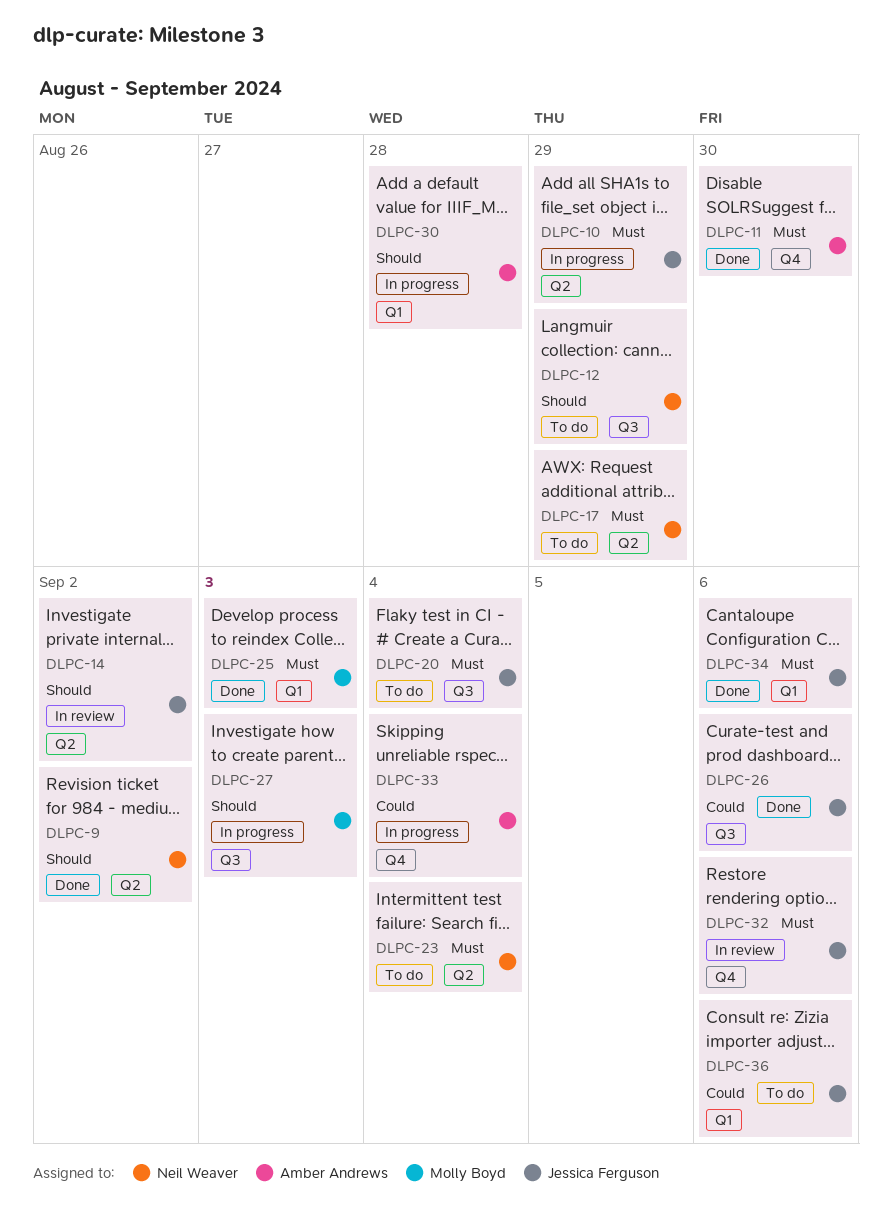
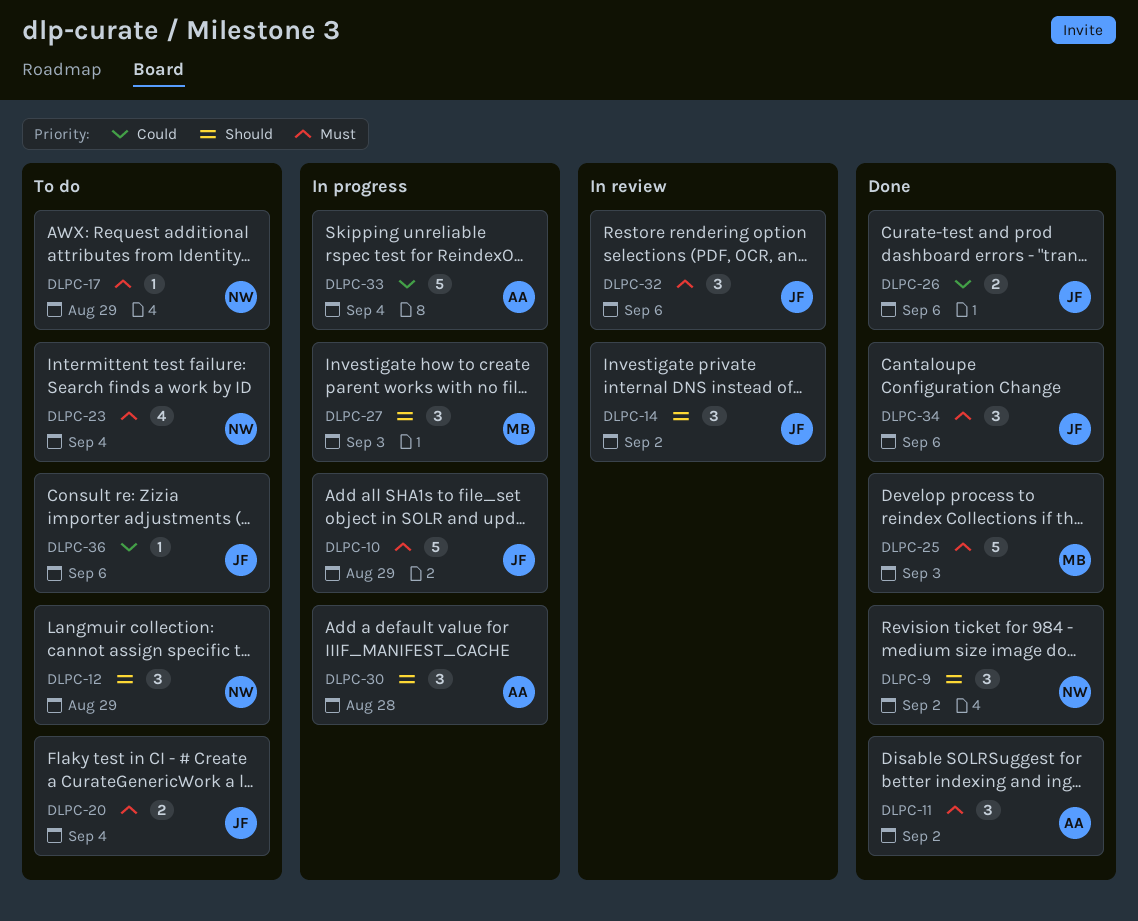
DLPC-11, due: Aug 30 -> Sep 2

